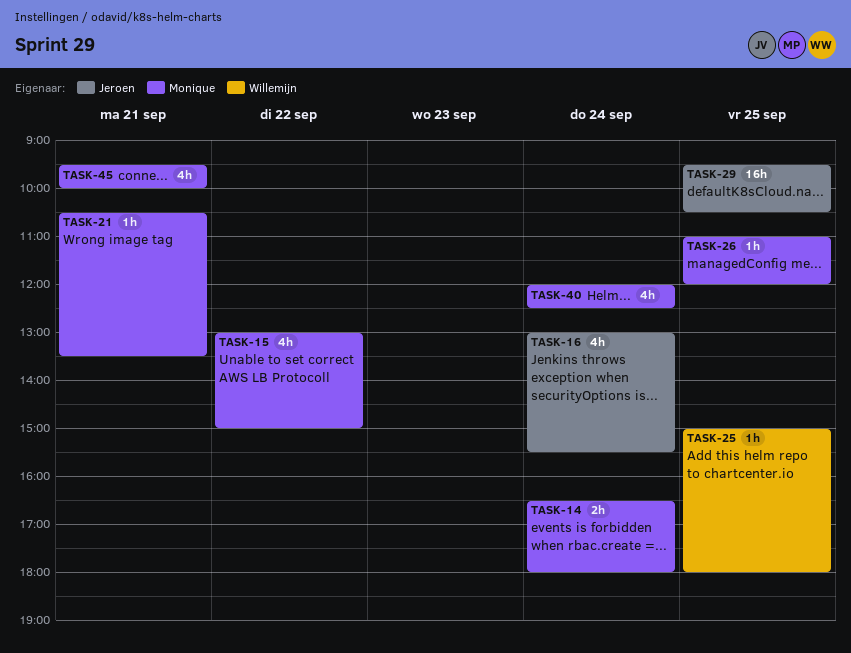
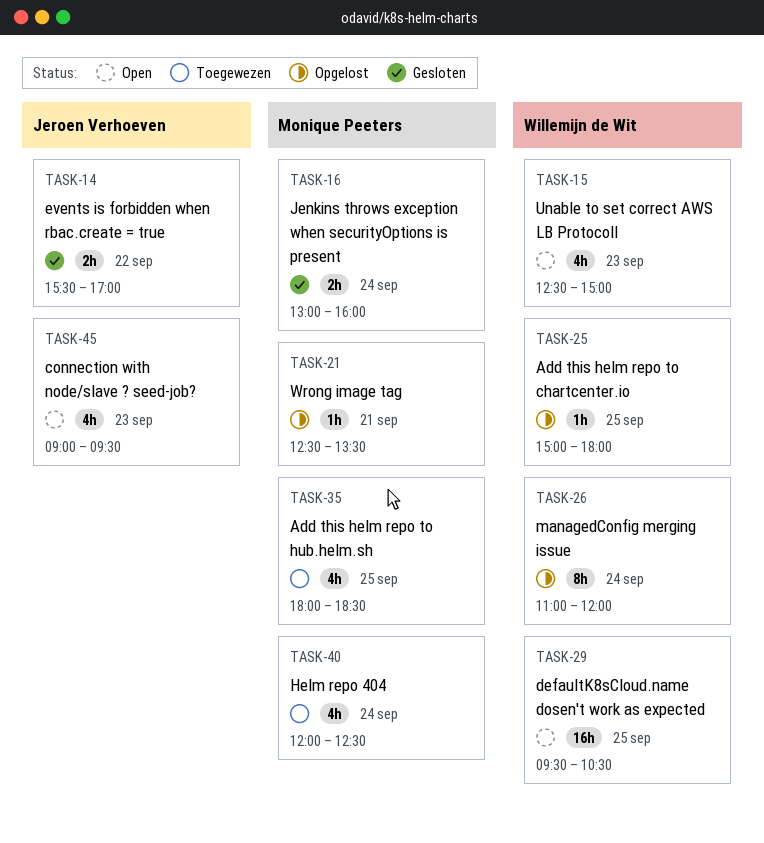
TASK-14, owner: Monique Peeters -> Jeroen Verhoeven
TASK-14, day: Sep 24 -> Sep 22
TASK-14, begins: 16:30 -> 15:30
TASK-14, ends: 18:00 -> 17:00
TASK-15, owner: Monique Peeters -> Willemijn de Wit
TASK-15, day: Sep 22 -> Sep 23
TASK-15, begins: 13:00 -> 12:30
TASK-16, owner: Jeroen Verhoeven -> Monique Peeters
TASK-16, estimate: 4h -> 2h
TASK-16, ends: 15:30 -> 16:00
TASK-21, begins: 10:30 -> 12:30
TASK-26, owner: Monique Peeters -> Willemijn de Wit
TASK-26, estimate: 1h -> 8h
TASK-26, day: Sep 25 -> Sep 24
TASK-29, owner: Jeroen Verhoeven -> Willemijn de Wit
TASK-35: none -> present
TASK-45, owner: Monique Peeters -> Jeroen Verhoeven
TASK-45, day: Sep 21 -> Sep 23
TASK-45, begins: 09:30 -> 09:00
TASK-45, ends: 10:00 -> 09:30

